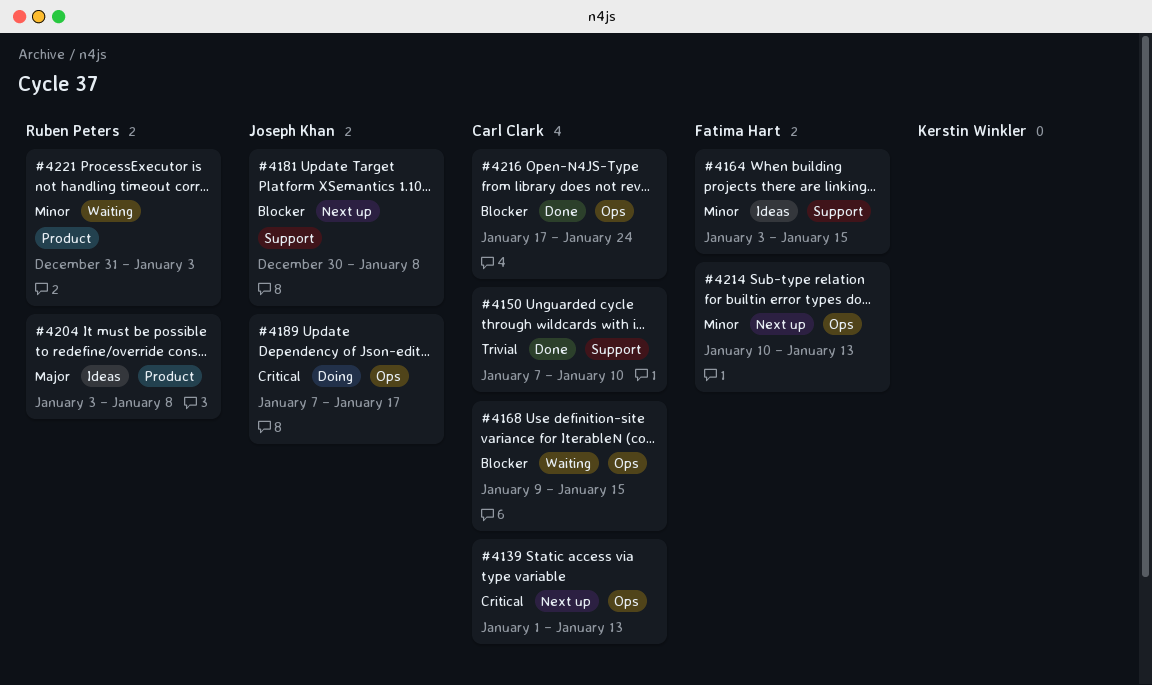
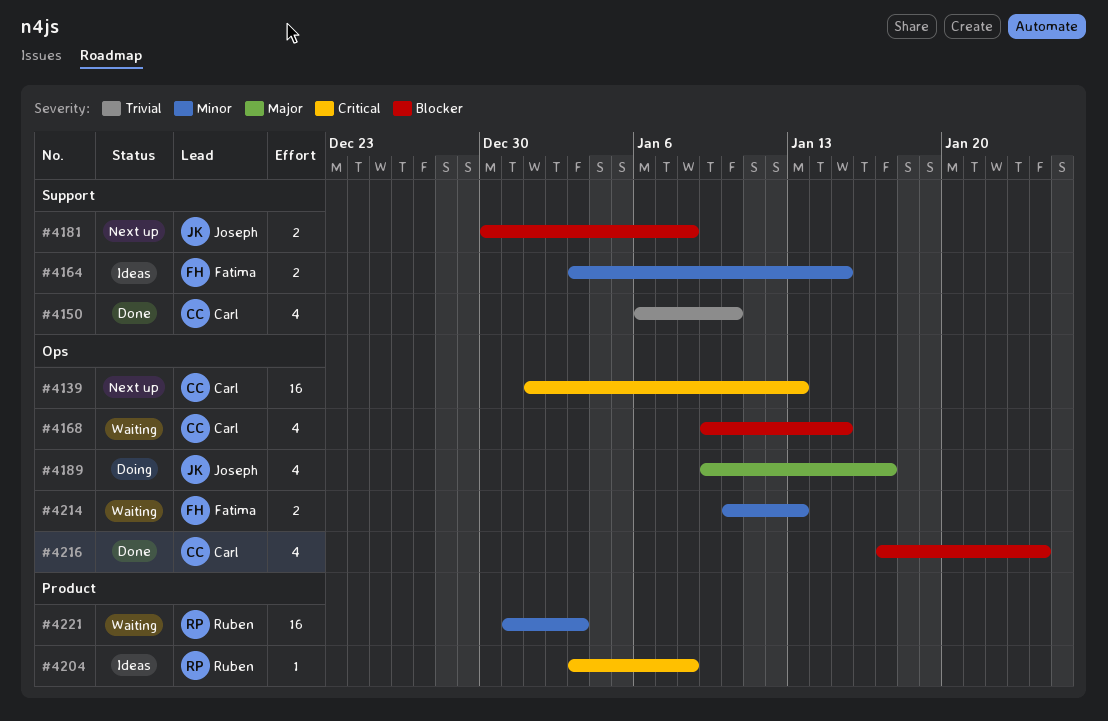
#4150, start: Jan 7 -> Jan 6
#4189, priority: Critical -> Major
#4189, start: Jan 7 -> Jan 9
#4204, priority: Major -> Critical
#4214, status: Next up -> Waiting

